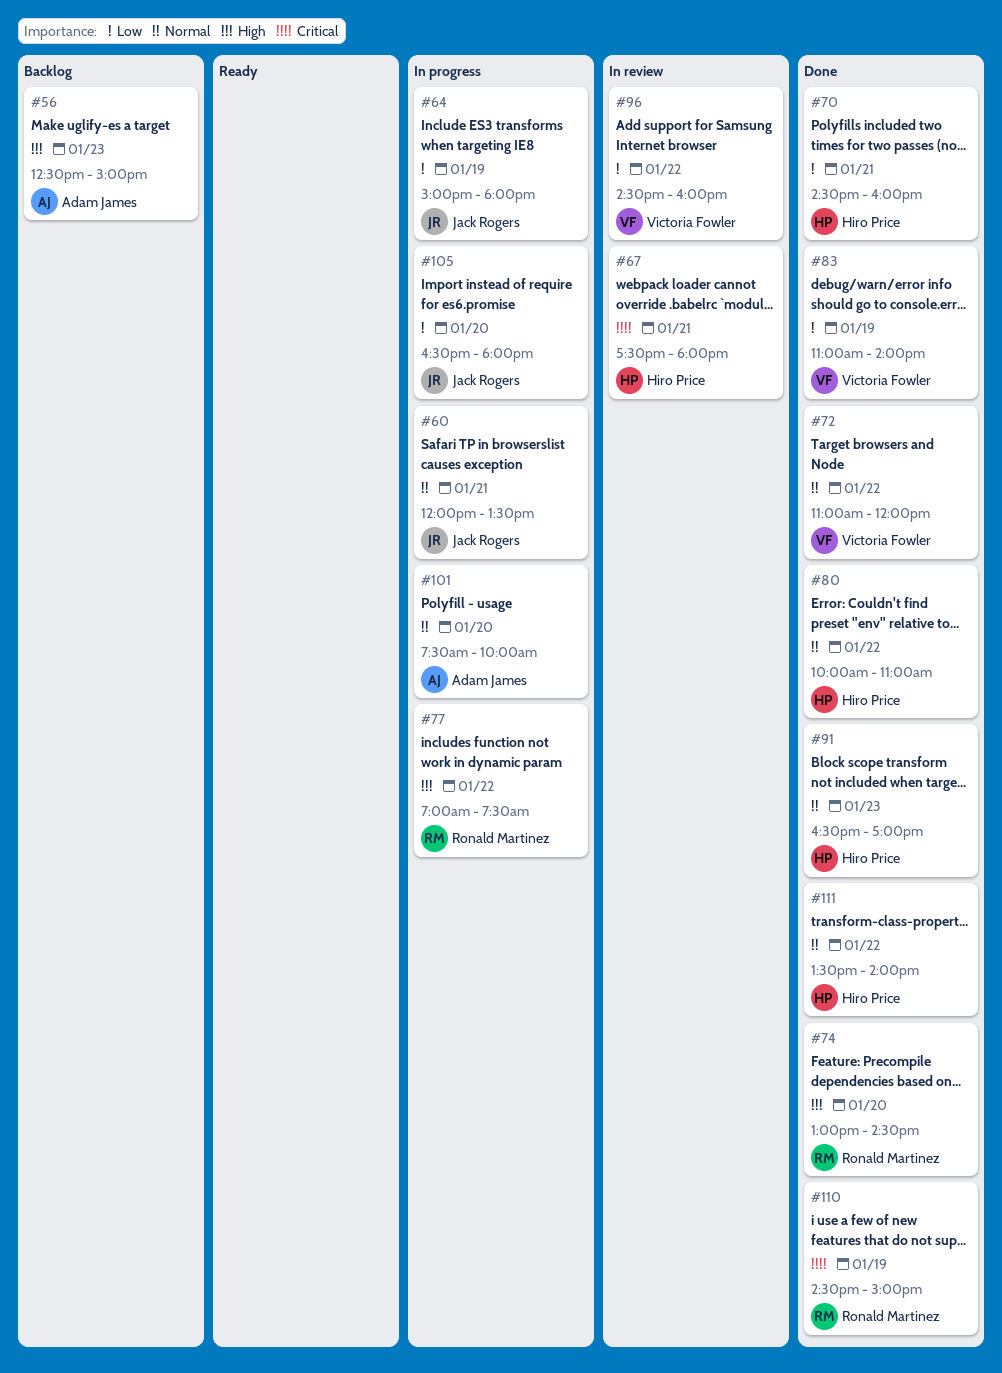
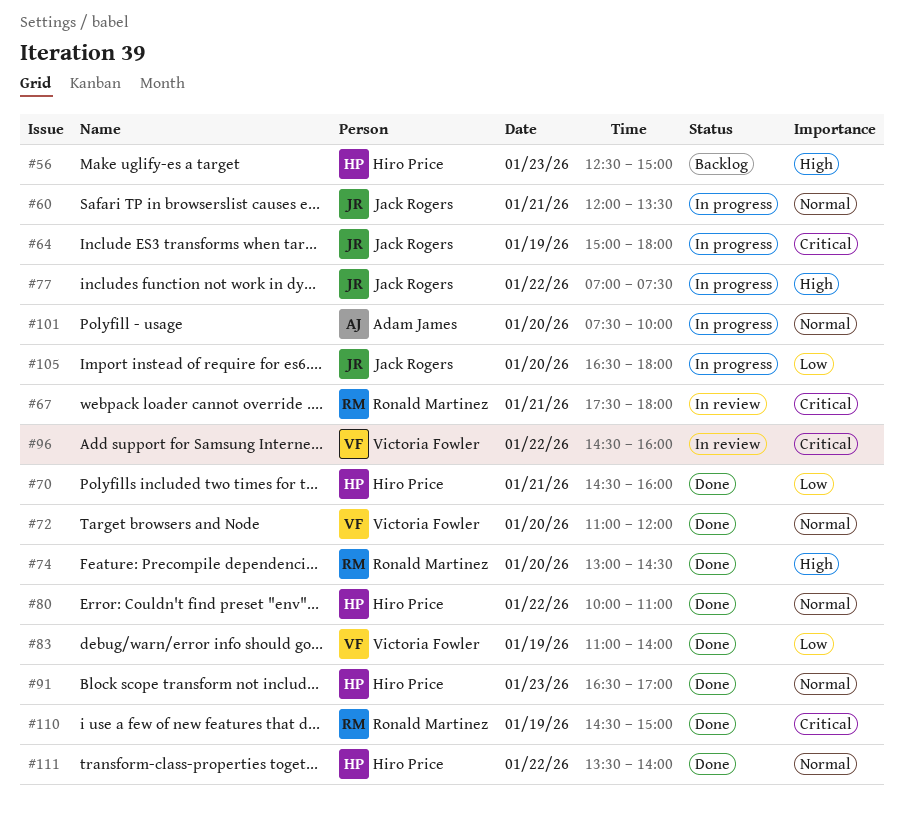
#56, owner: Adam James -> Hiro Price
#64, priority: Low -> Critical
#67, owner: Hiro Price -> Ronald Martinez
#72, day: Jan 22 -> Jan 20
#77, owner: Ronald Martinez -> Jack Rogers
#96, priority: Low -> Critical

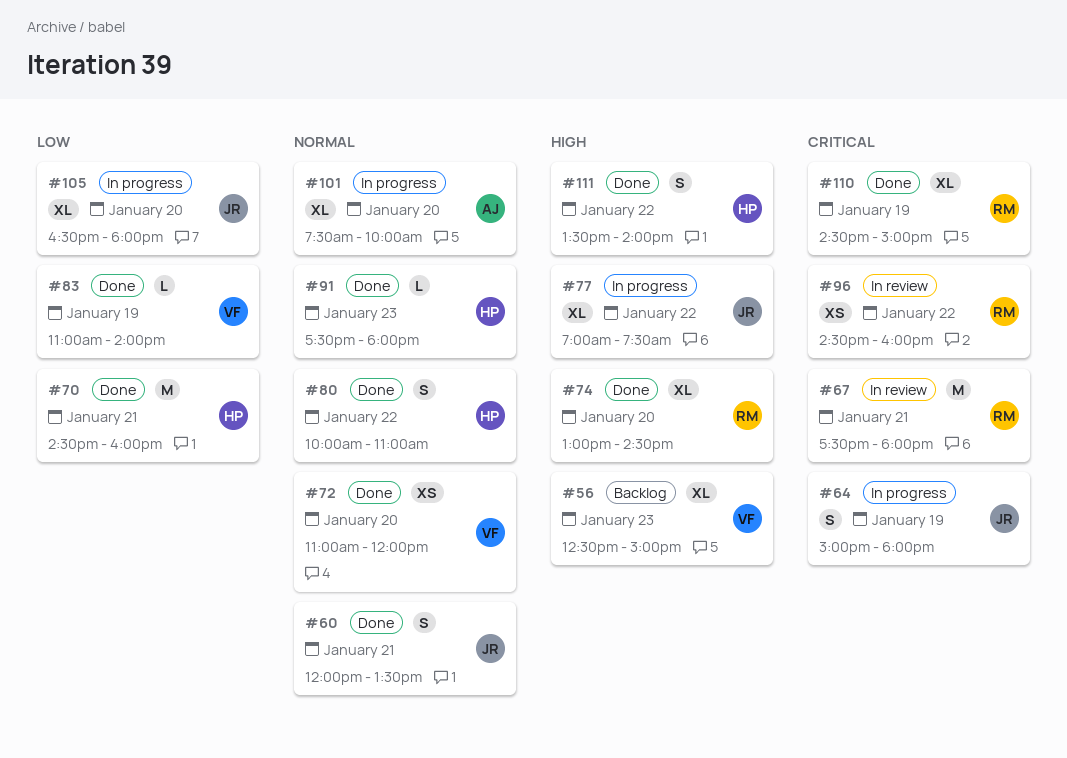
#56, owner: Hiro Price -> Victoria Fowler
#60, status: In progress -> Done
#91, begins: 16:30 -> 17:30
#91, ends: 17:00 -> 18:00
#96, owner: Victoria Fowler -> Ronald Martinez
#111, priority: Normal -> High

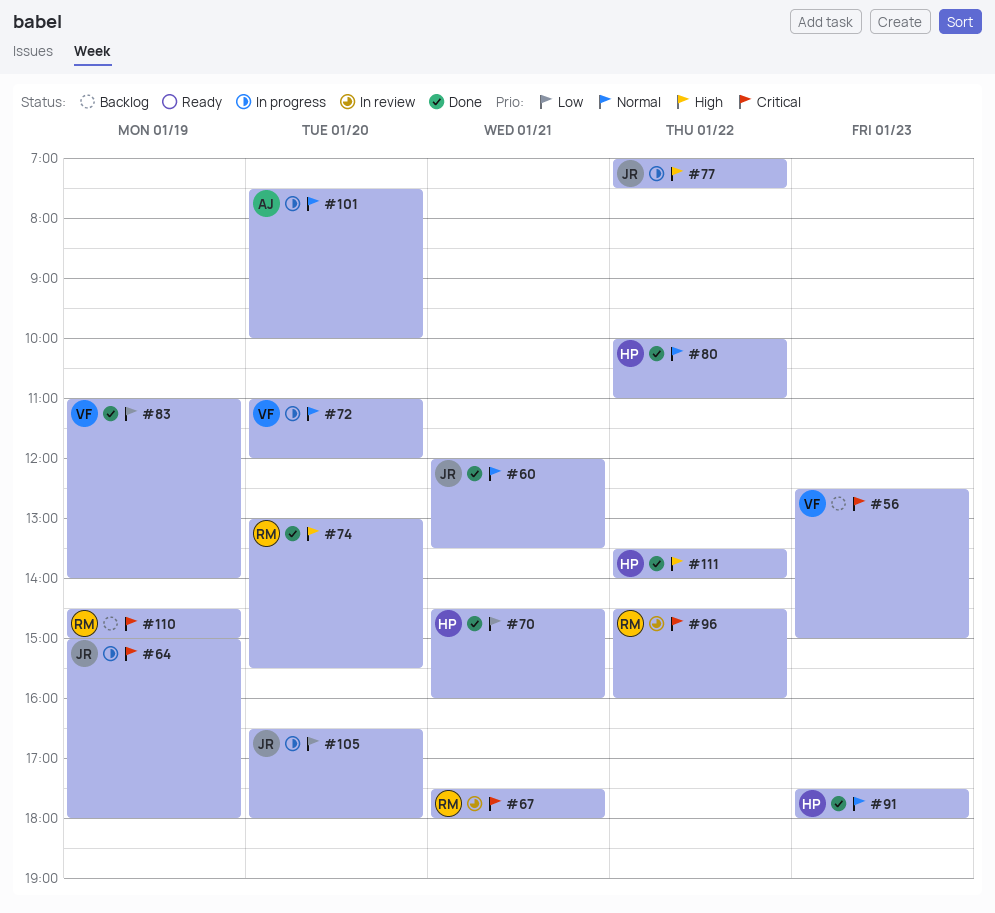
#56, priority: High -> Critical
#72, status: Done -> In progress
#74, ends: 14:30 -> 15:30
#110, status: Done -> Backlog

